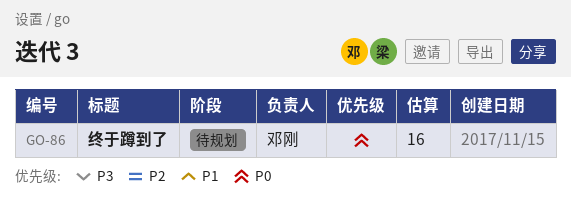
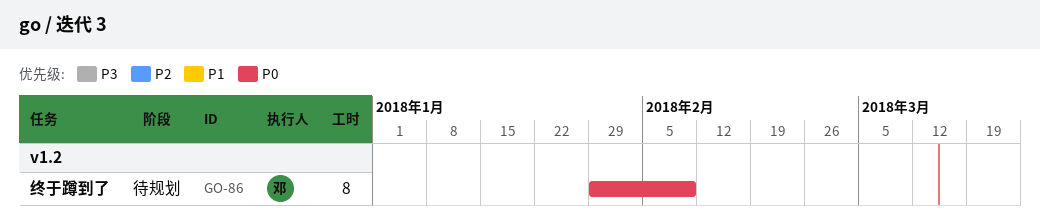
GO-86, estimate: 16 -> 8

